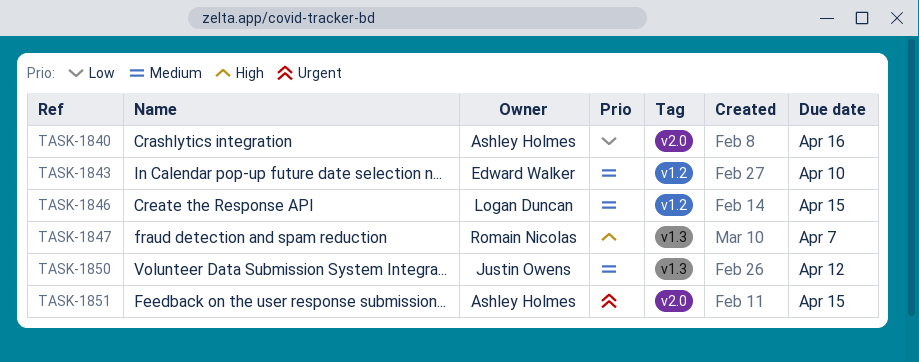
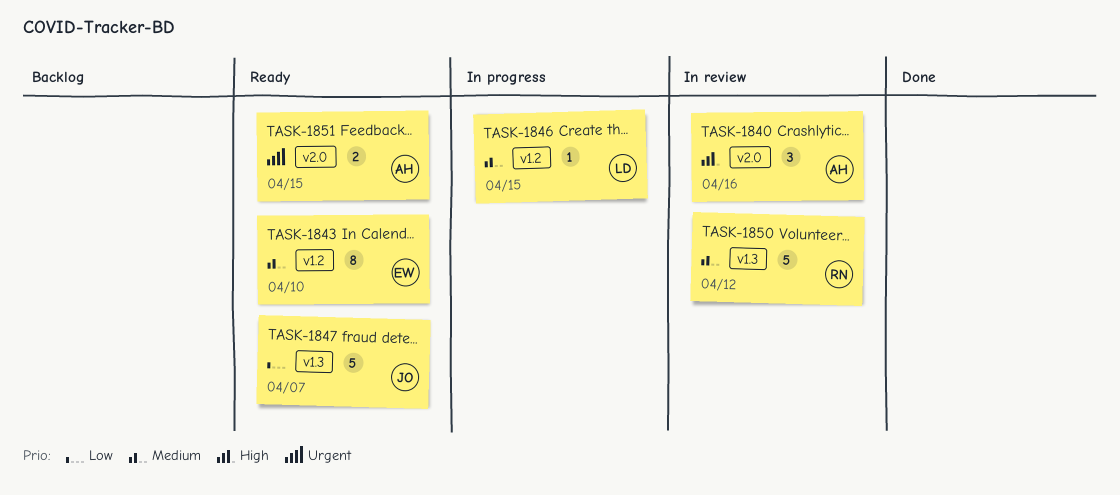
TASK-1840, priority: Low -> High
TASK-1847, owner: Romain Nicolas -> Justin Owens
TASK-1847, priority: High -> Low
TASK-1850, owner: Justin Owens -> Romain Nicolas

